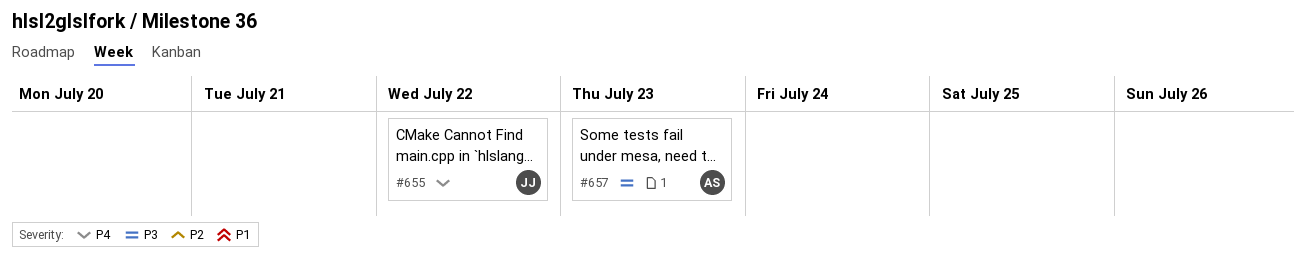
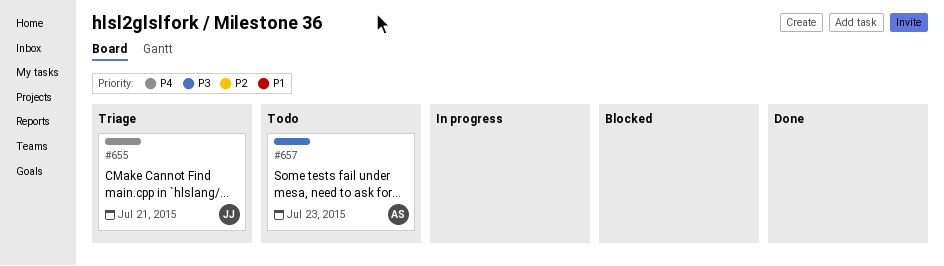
#655, due: Jul 22 -> Jul 21

